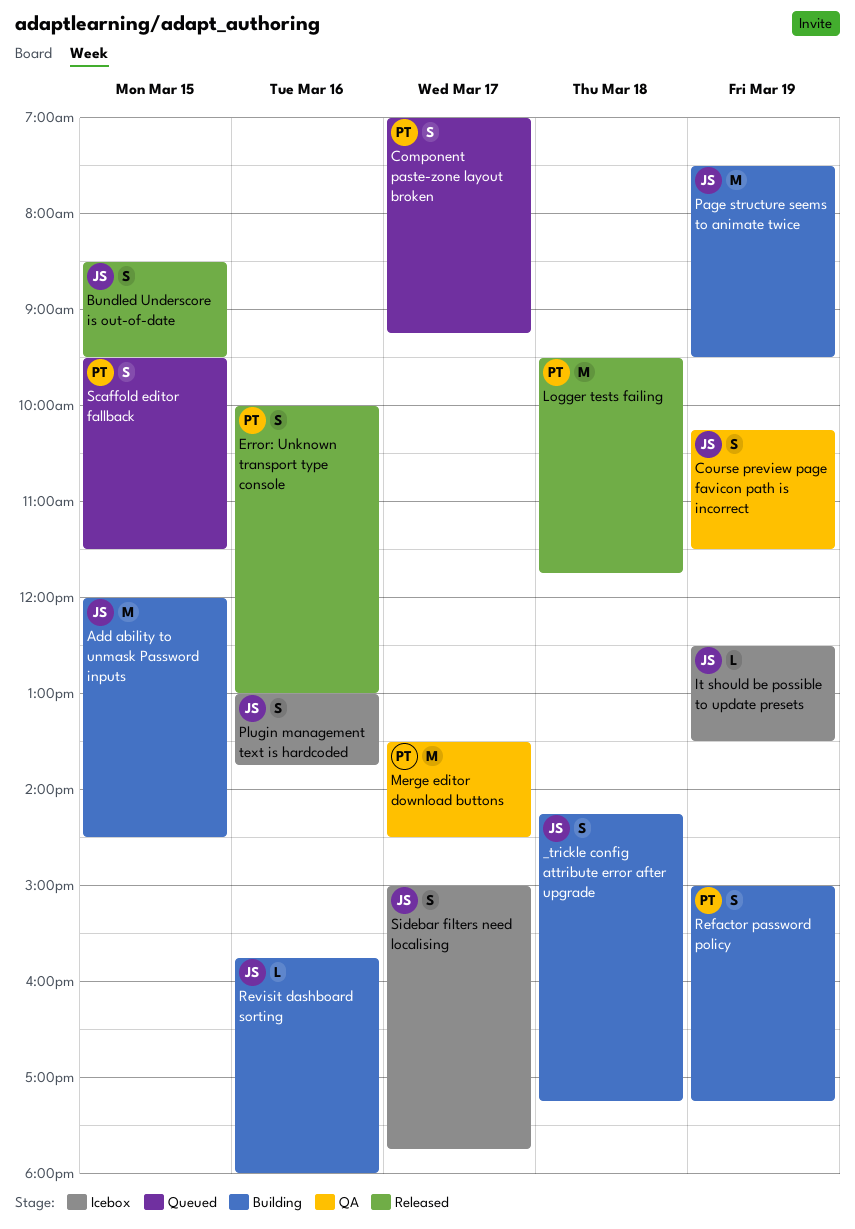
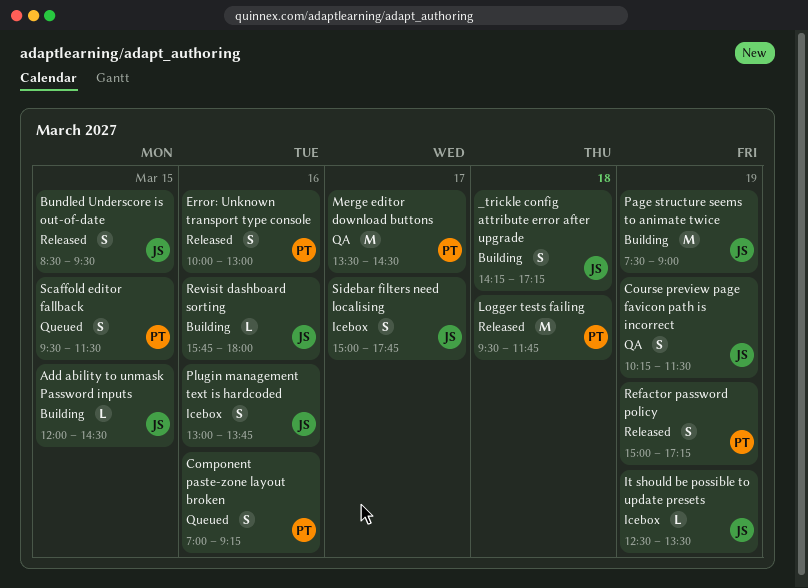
Add ability to unmask Password inputs, estimate: M -> L
Component paste-zone layout broken, day: Mar 17 -> Mar 16
Page structure seems to animate twice, ends: 09:30 -> 09:00
Refactor password policy, status: Building -> Released

